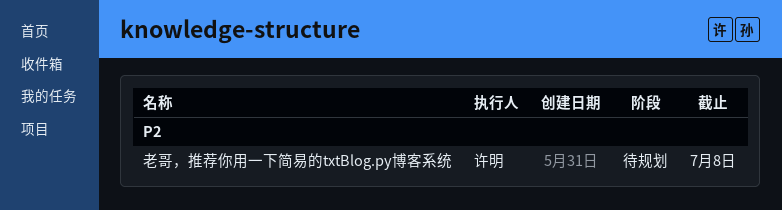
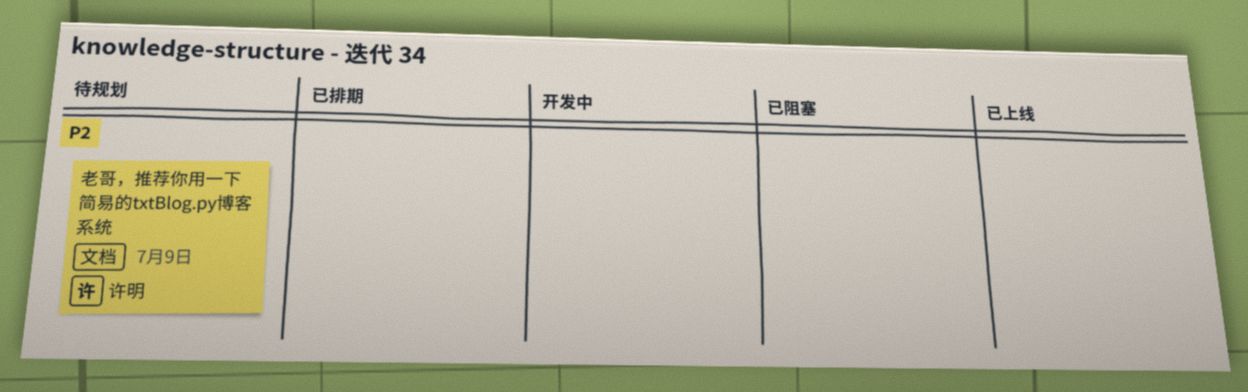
老哥，推荐你用一下简易的txtBlog.py博客系统, due: Jul 8 -> Jul 9

